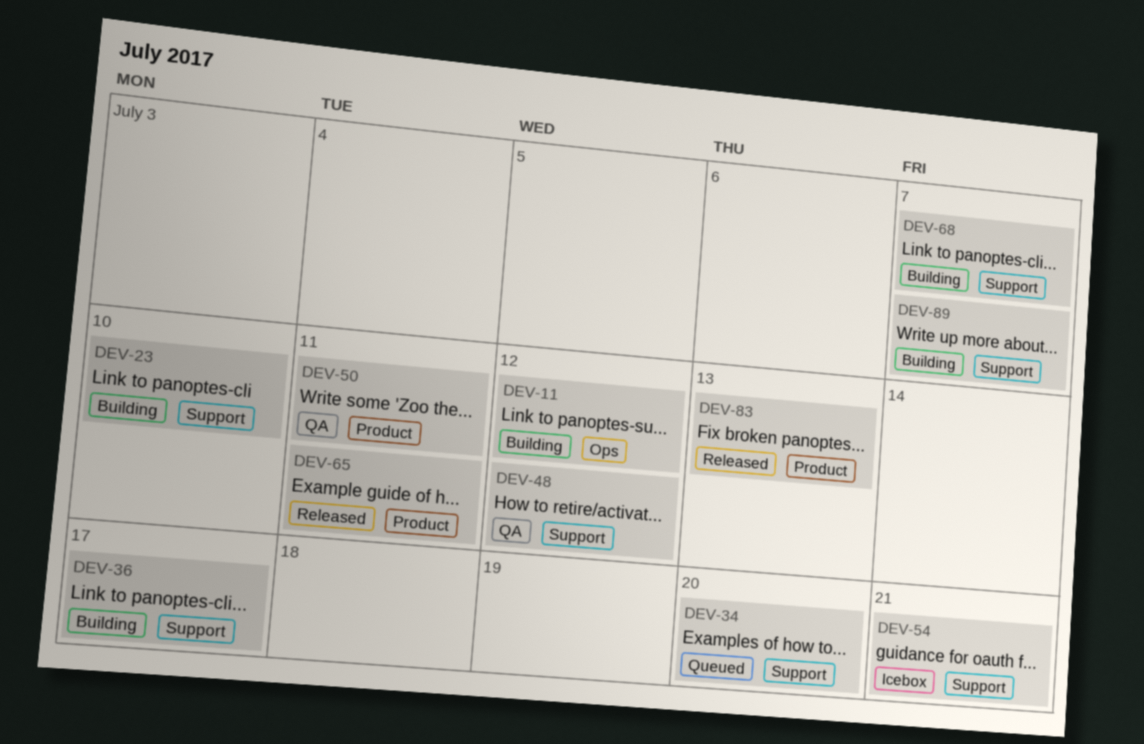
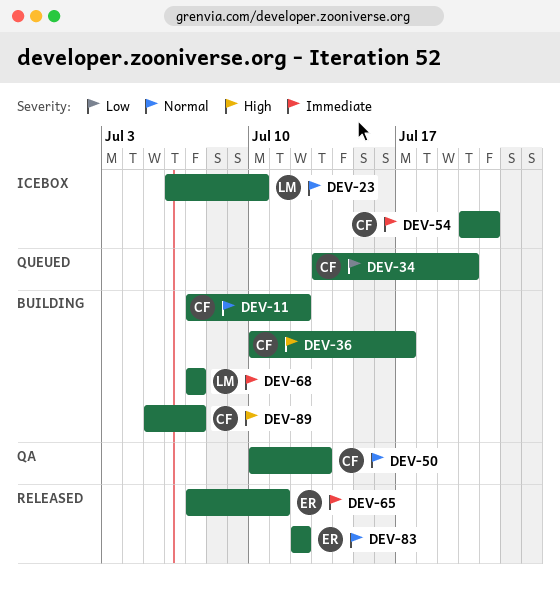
DEV-23, status: Building -> Icebox
DEV-48: present -> none
DEV-50, due: Jul 11 -> Jul 13
DEV-83, due: Jul 13 -> Jul 12

